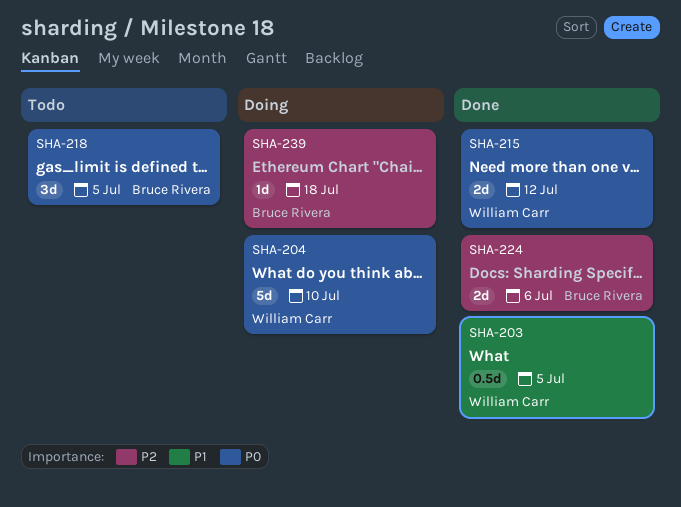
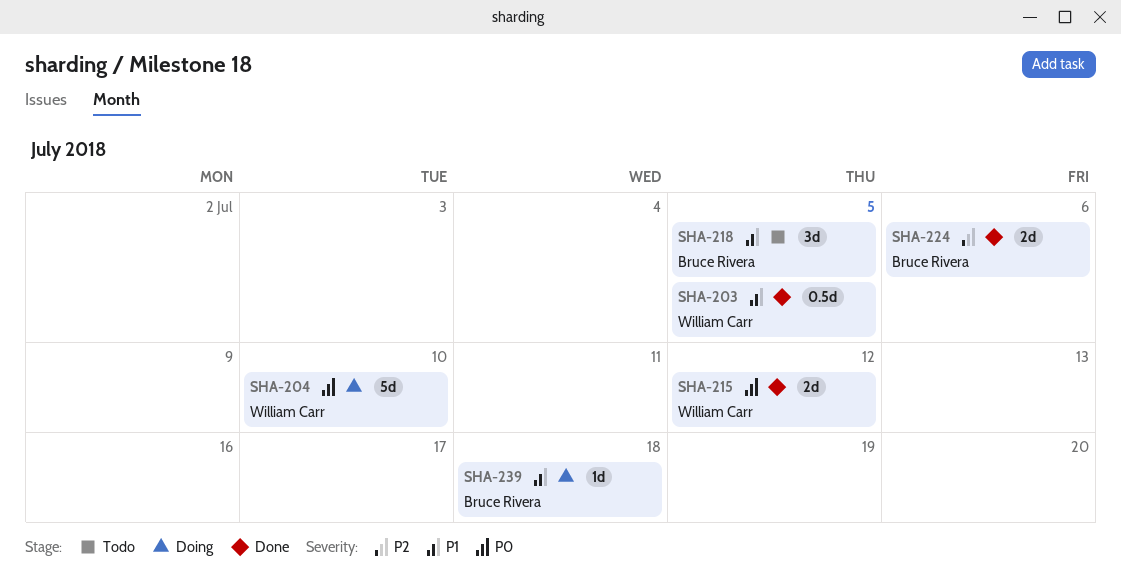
SHA-218, priority: P0 -> P1
SHA-239, priority: P2 -> P1

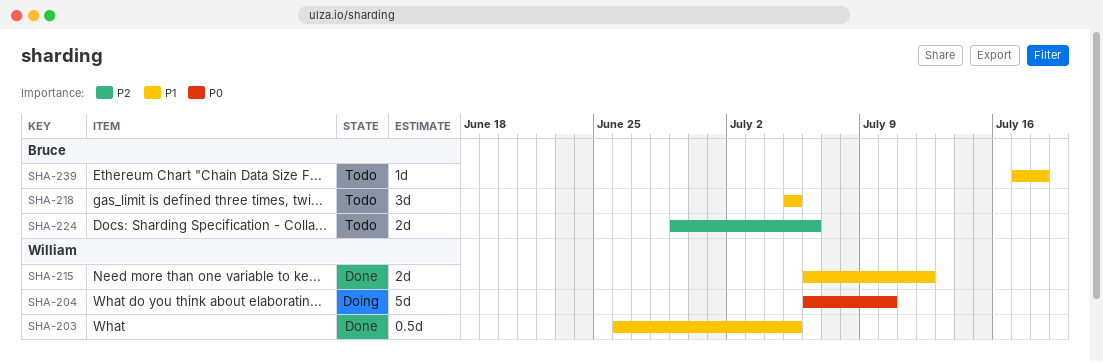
SHA-215, priority: P0 -> P1
SHA-224, status: Done -> Todo
SHA-239, status: Doing -> Todo

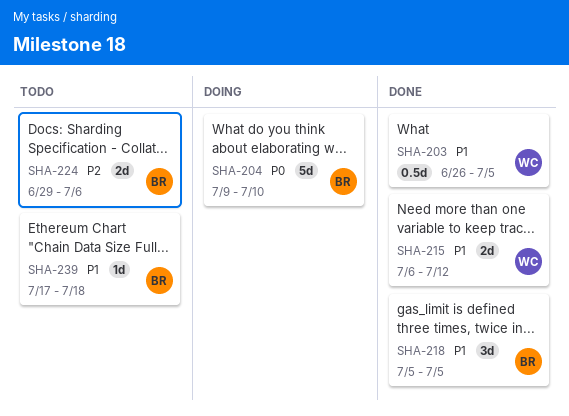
SHA-204, owner: William -> Bruce
SHA-204, start: Jul 6 -> Jul 9
SHA-218, status: Todo -> Done

